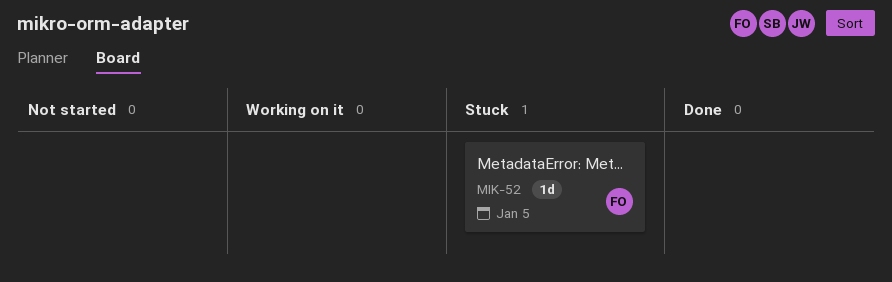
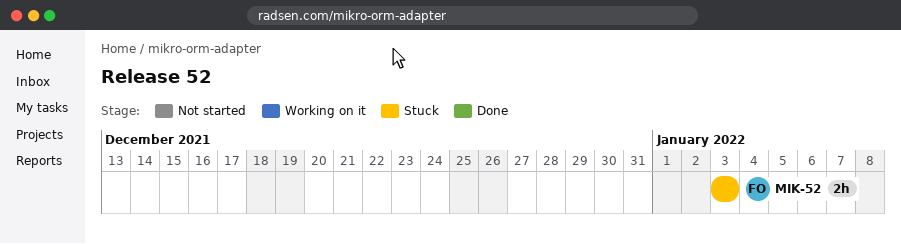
MIK-52, estimate: 1d -> 2h
MIK-52, due: Jan 5 -> Jan 3

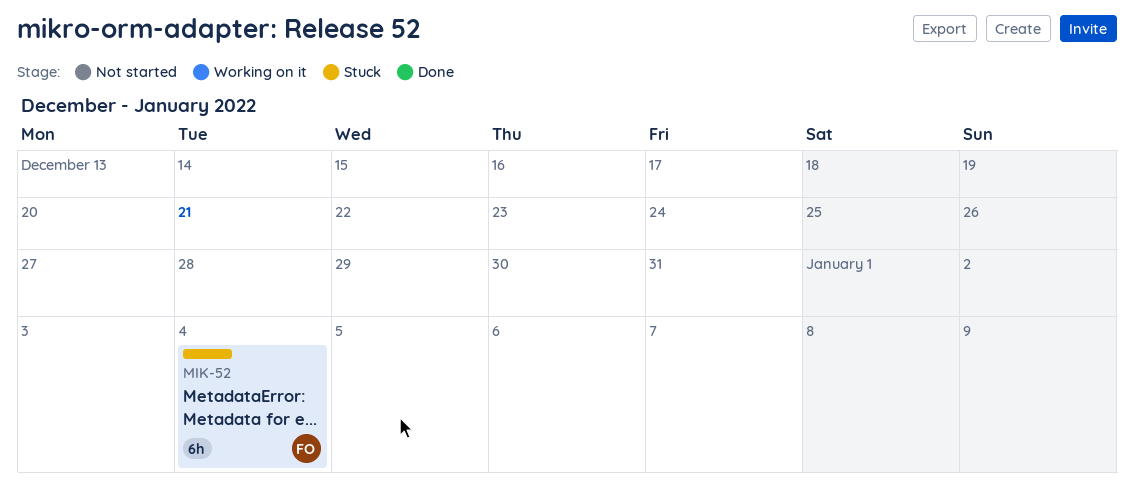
MIK-52, estimate: 2h -> 6h
MIK-52, due: Jan 3 -> Jan 4

